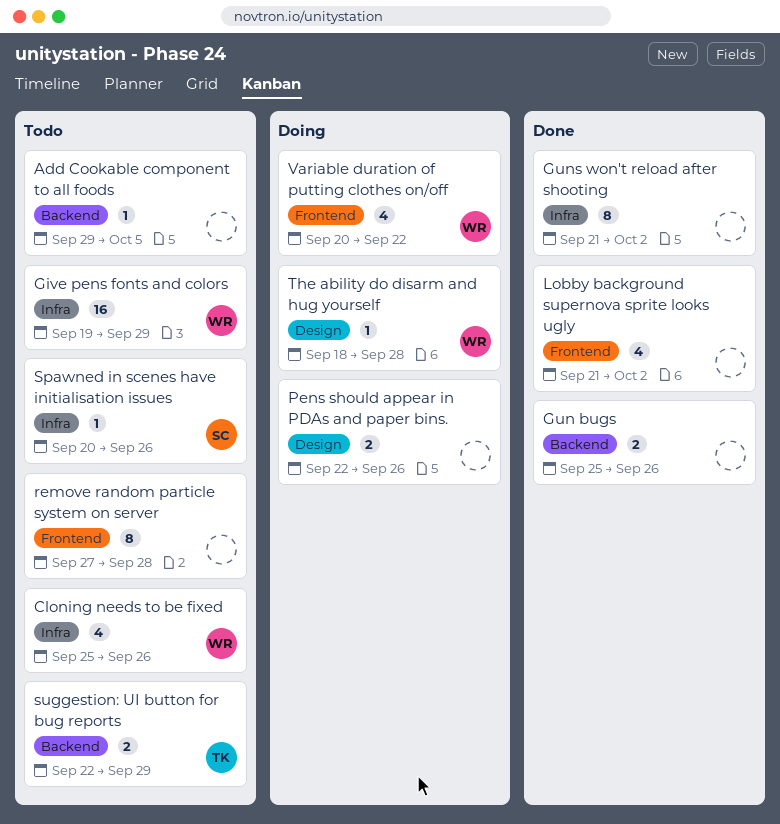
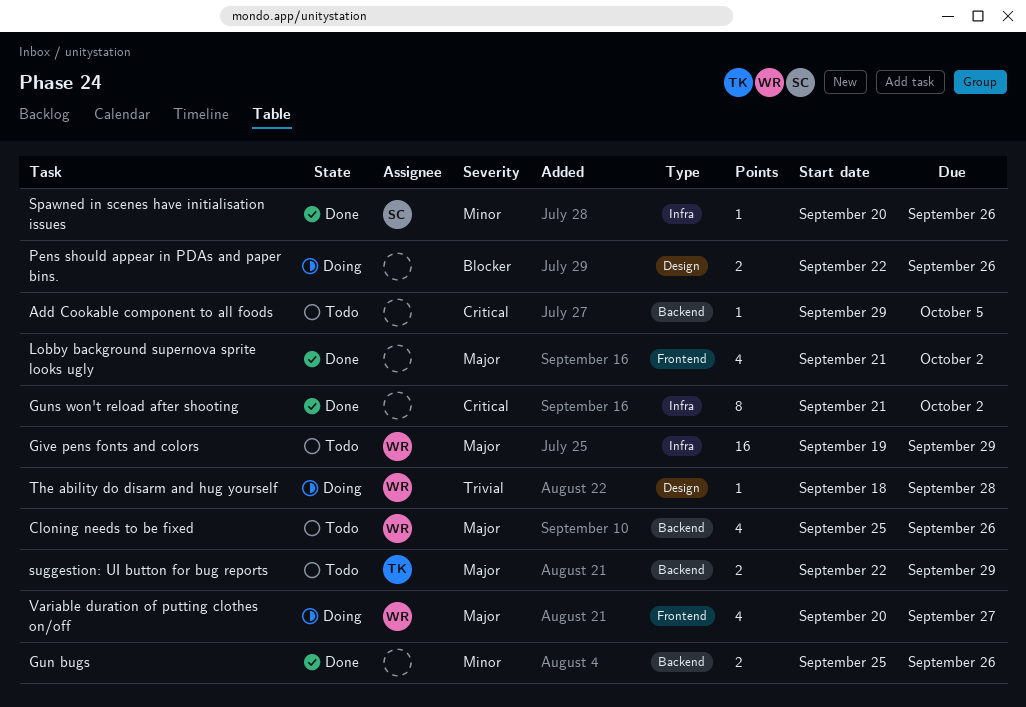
Cloning needs to be fixed, label: Infra -> Backend
remove random particle system on server: present -> none
Spawned in scenes have initialisation issues, status: Todo -> Done
Variable duration of putting clothes on/off, due: Sep 22 -> Sep 27

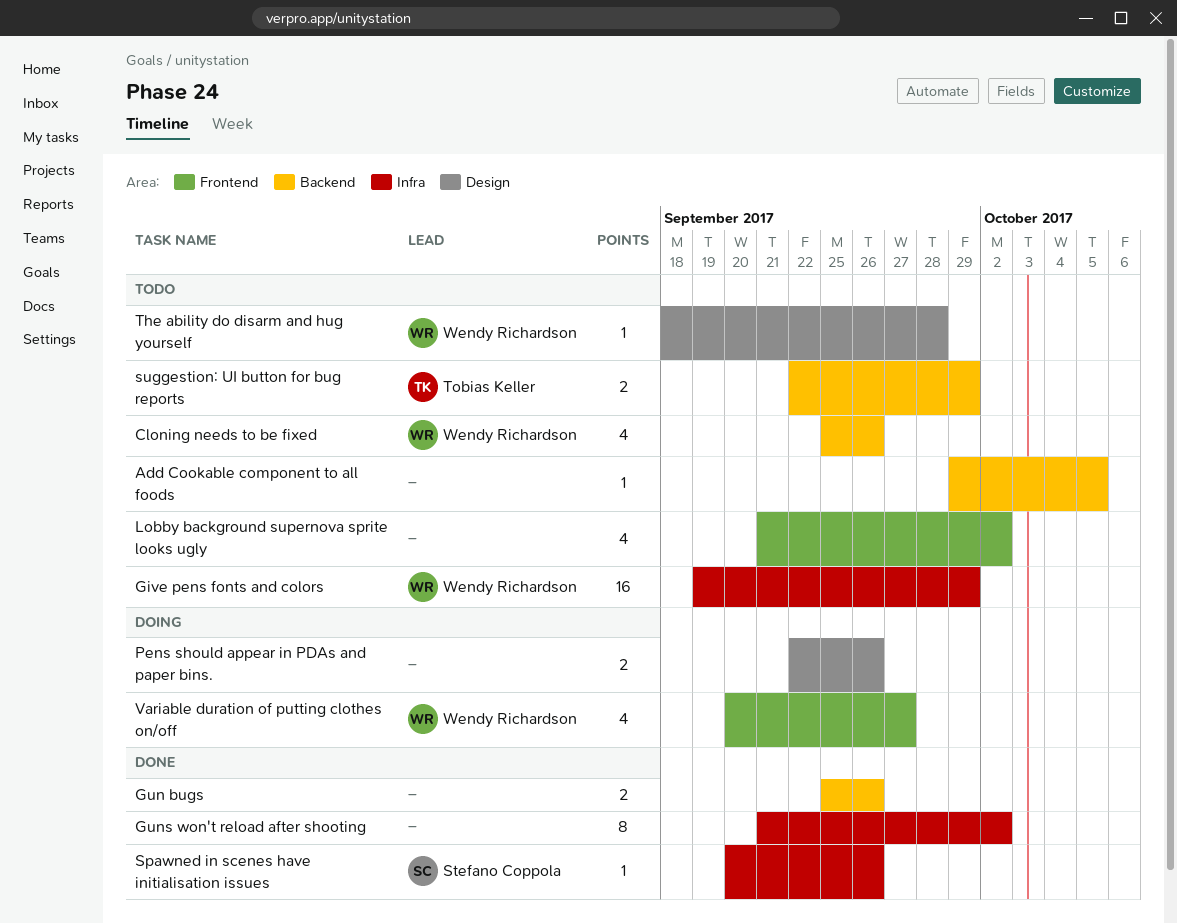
Lobby background supernova sprite looks ugly, status: Done -> Todo
The ability do disarm and hug yourself, status: Doing -> Todo

